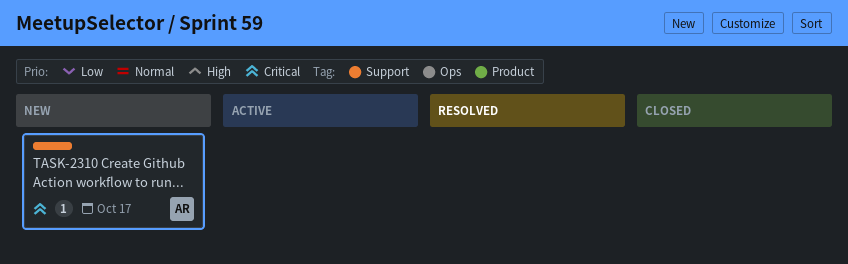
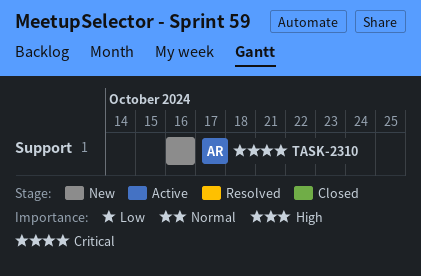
TASK-2310, due: Oct 17 -> Oct 16

